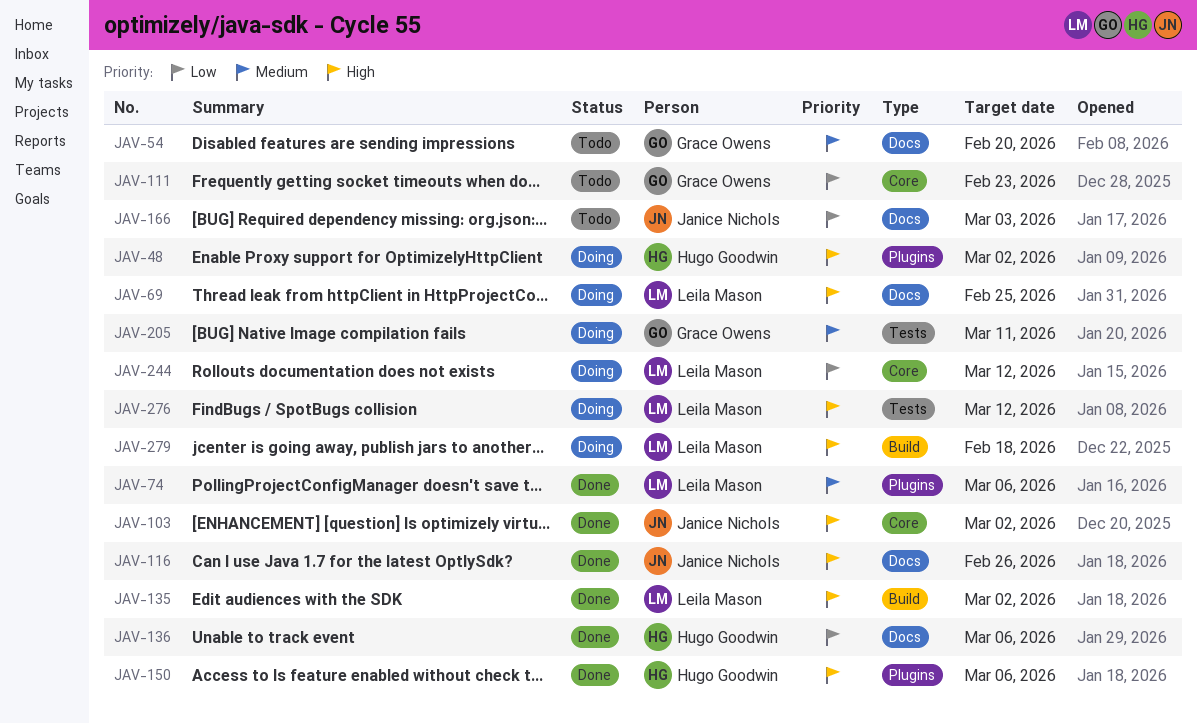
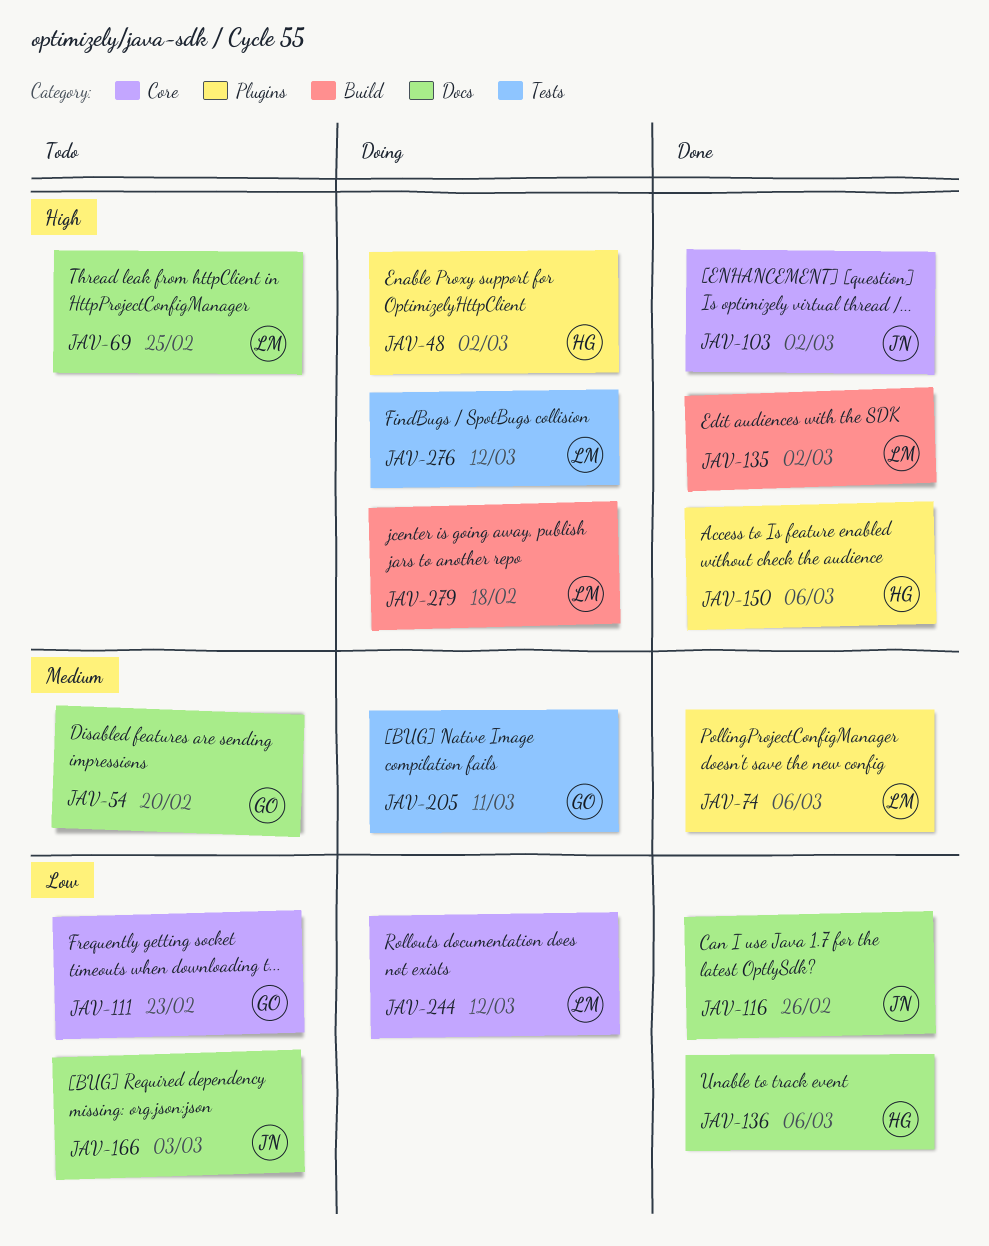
JAV-69, status: Doing -> Todo
JAV-116, priority: High -> Low

